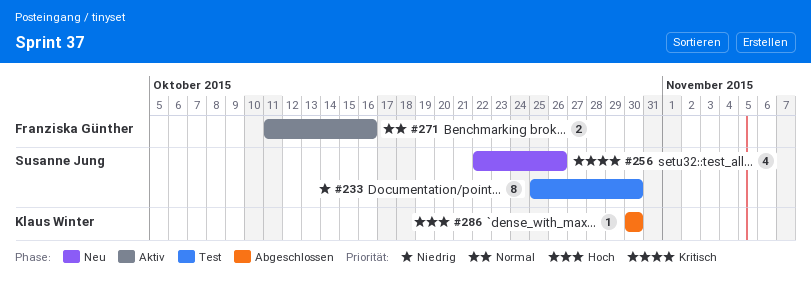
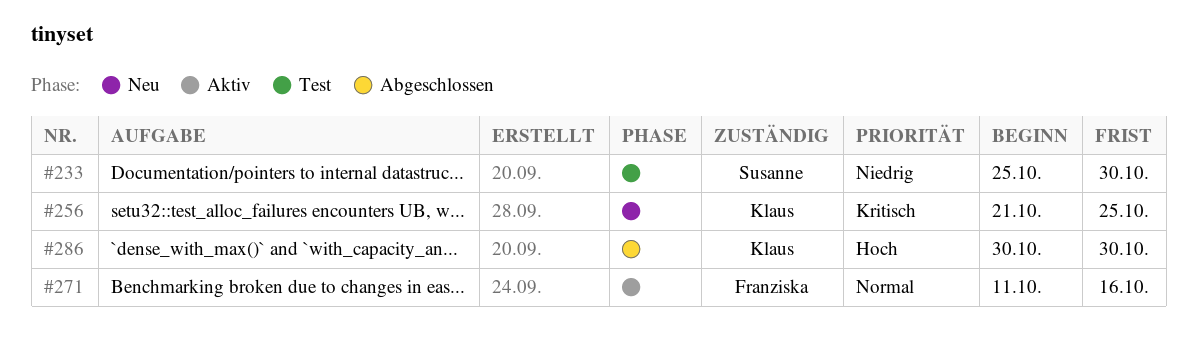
#256, owner: Susanne Jung -> Klaus Winter
#256, start: Oct 22 -> Oct 21
#256, due: Oct 26 -> Oct 25

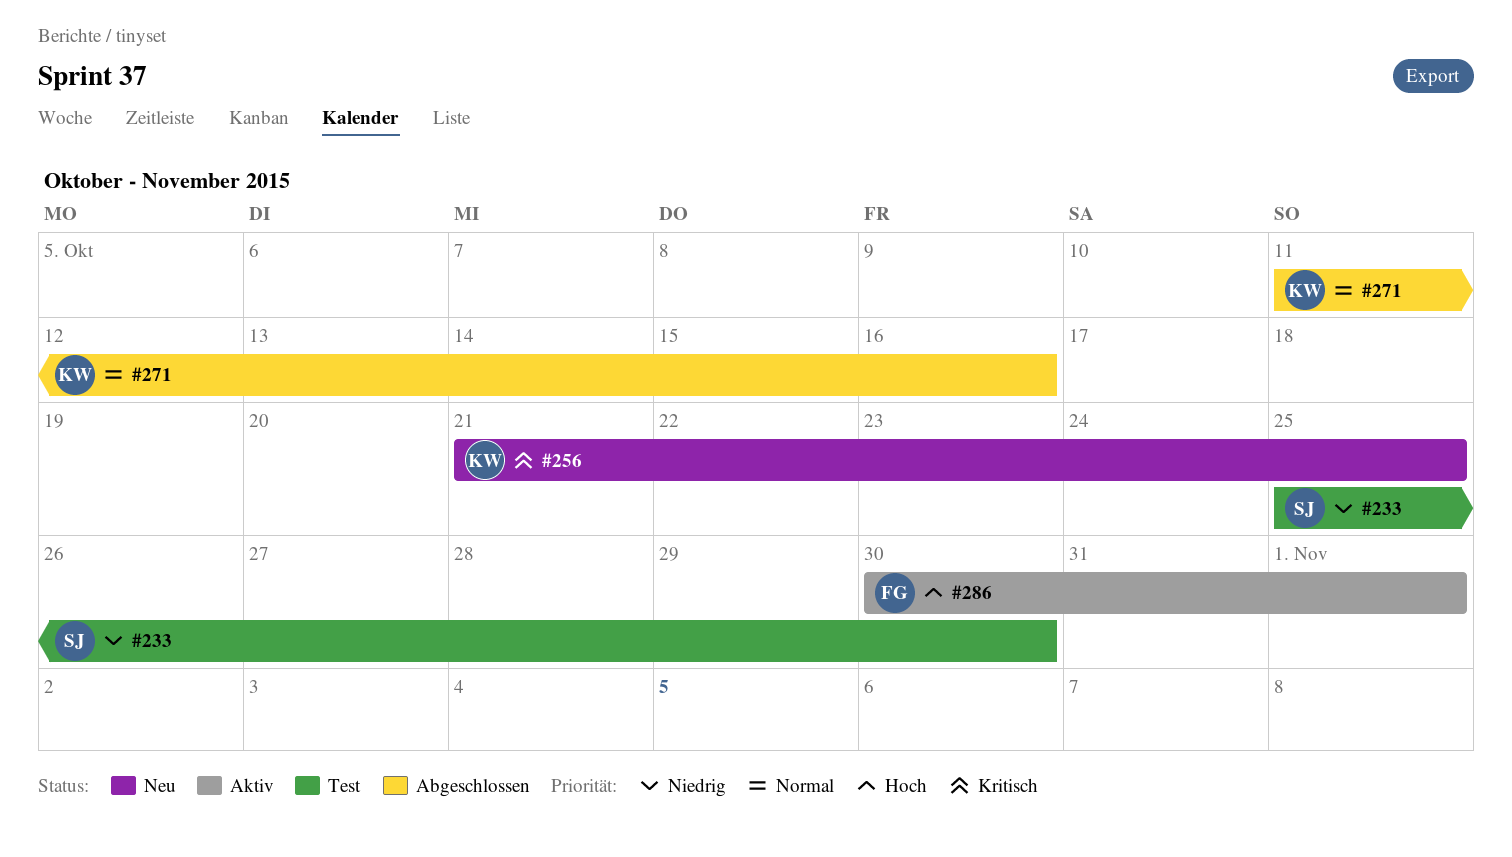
#271, status: Aktiv -> Abgeschlossen
#271, owner: Franziska -> Klaus
#286, status: Abgeschlossen -> Aktiv
#286, owner: Klaus -> Franziska
#286, due: Oct 30 -> Nov 1

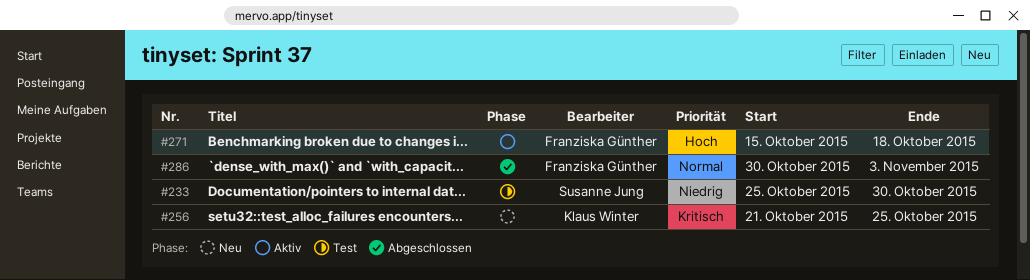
#271, status: Abgeschlossen -> Aktiv
#271, owner: Klaus Winter -> Franziska Günther
#271, priority: Normal -> Hoch
#271, start: Oct 11 -> Oct 15
#271, due: Oct 16 -> Oct 18
#286, status: Aktiv -> Abgeschlossen
#286, priority: Hoch -> Normal
#286, due: Nov 1 -> Nov 3

